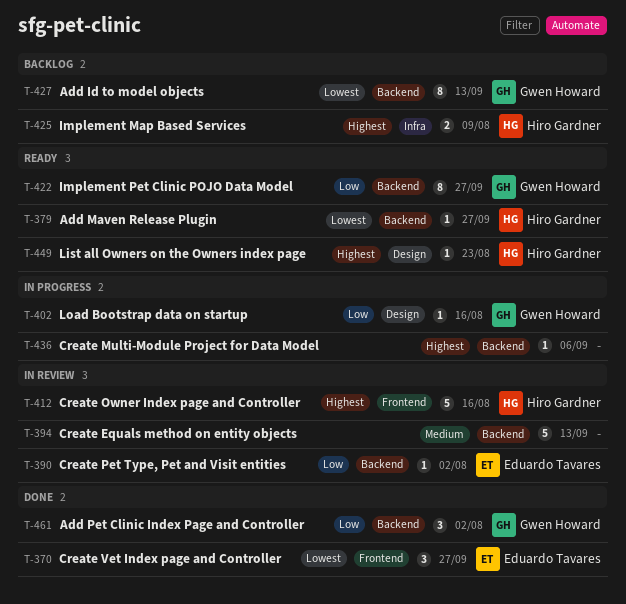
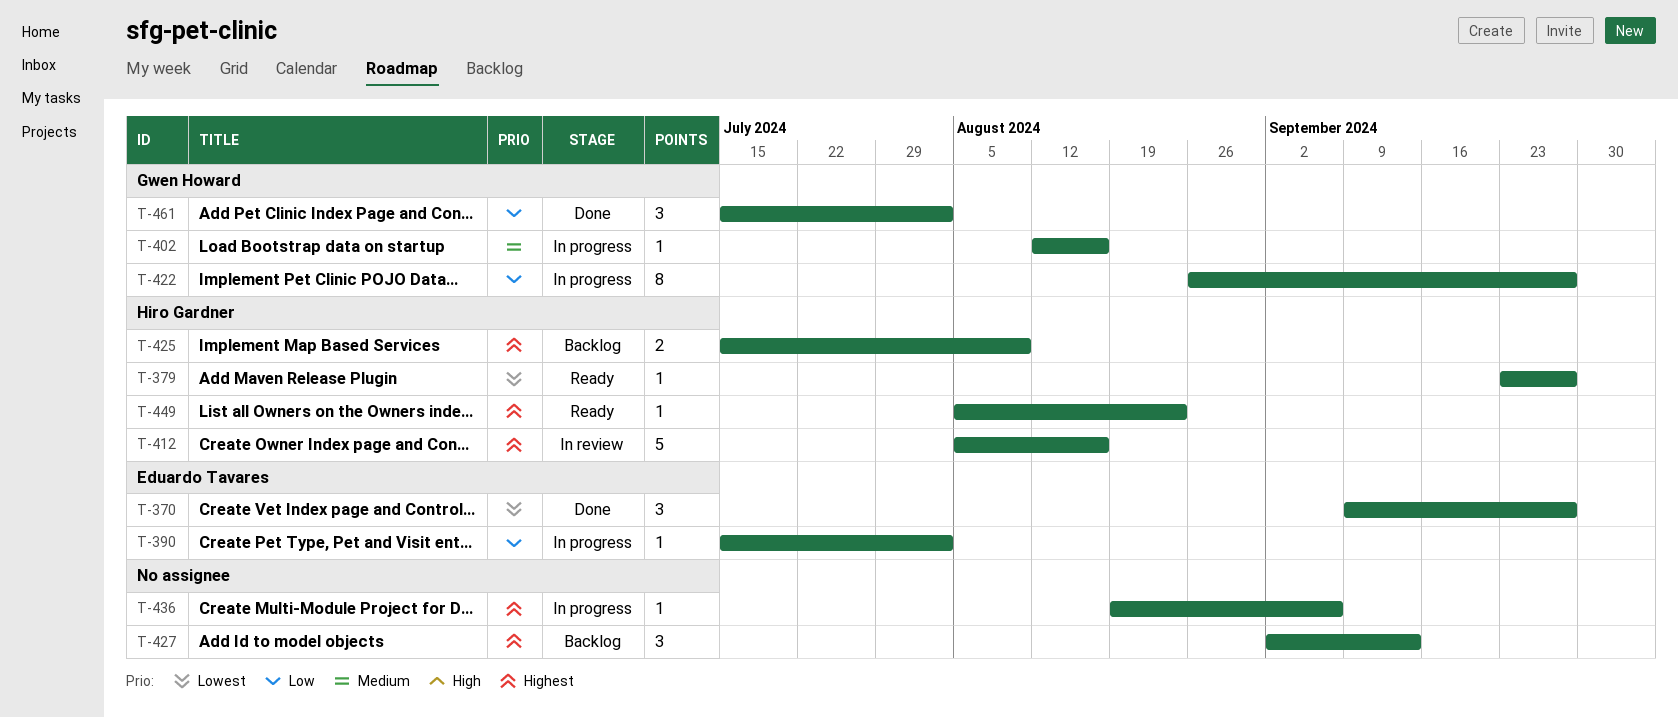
T-390, status: In review -> In progress
T-394: present -> none
T-402, priority: Low -> Medium
T-422, status: Ready -> In progress
T-427, owner: Gwen Howard -> none
T-427, priority: Lowest -> Highest
T-427, estimate: 8 -> 3

